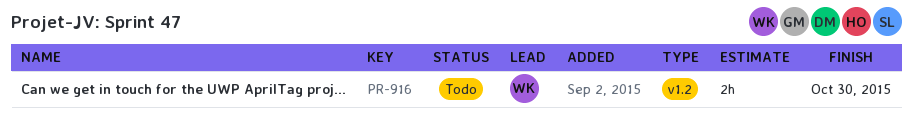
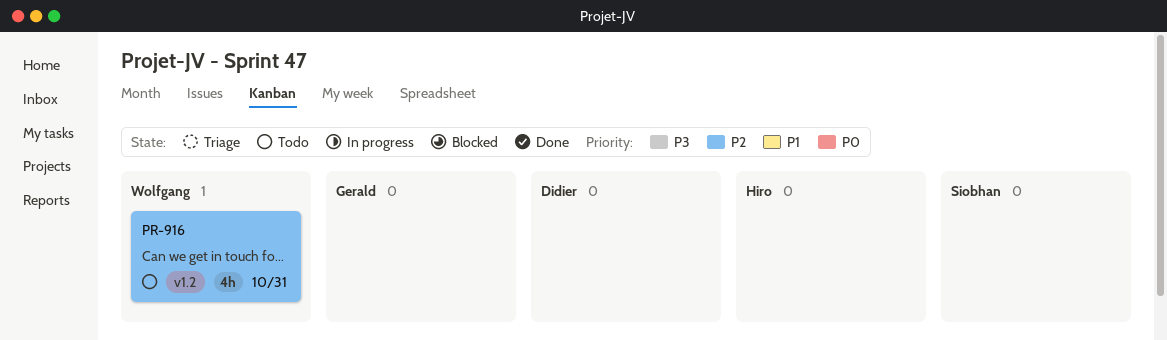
PR-916, estimate: 2h -> 4h
PR-916, due: Oct 30 -> Oct 31

